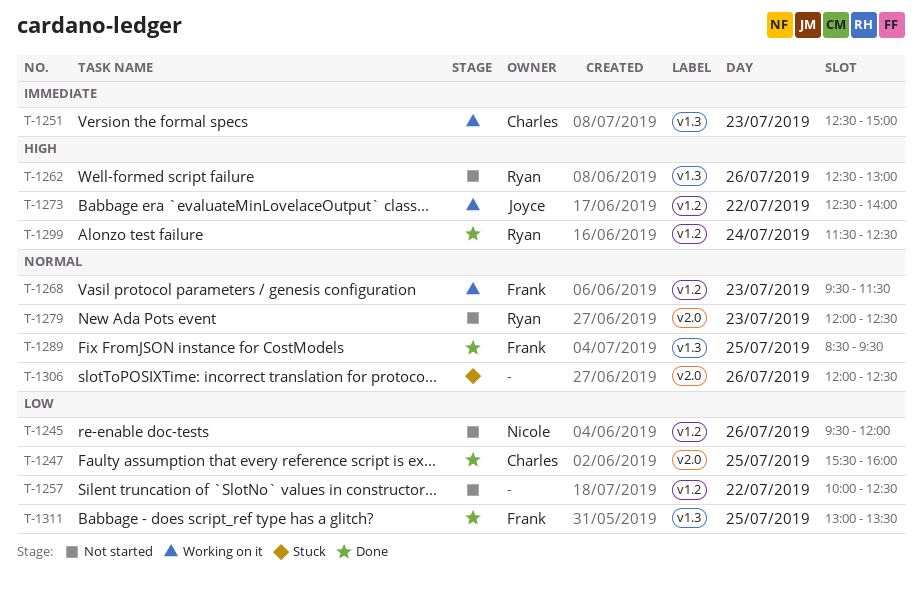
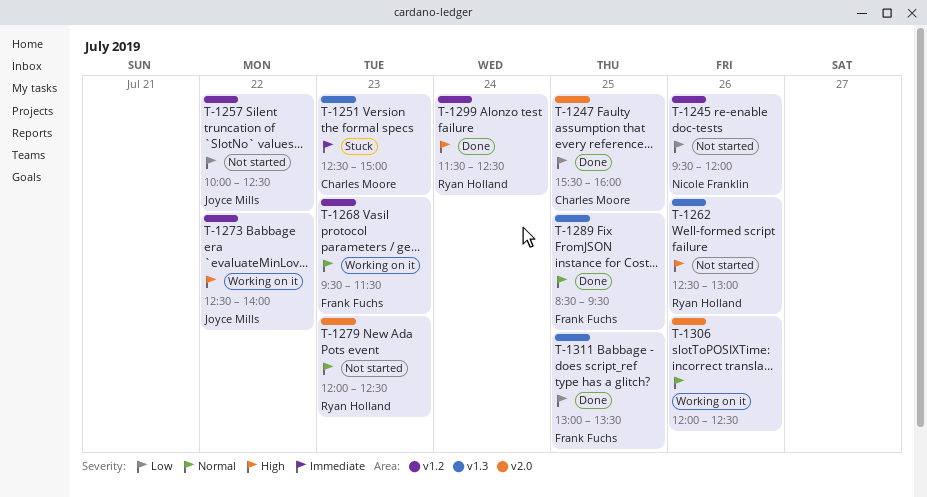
T-1251, status: Working on it -> Stuck
T-1257, owner: none -> Joyce Mills
T-1306, status: Stuck -> Working on it

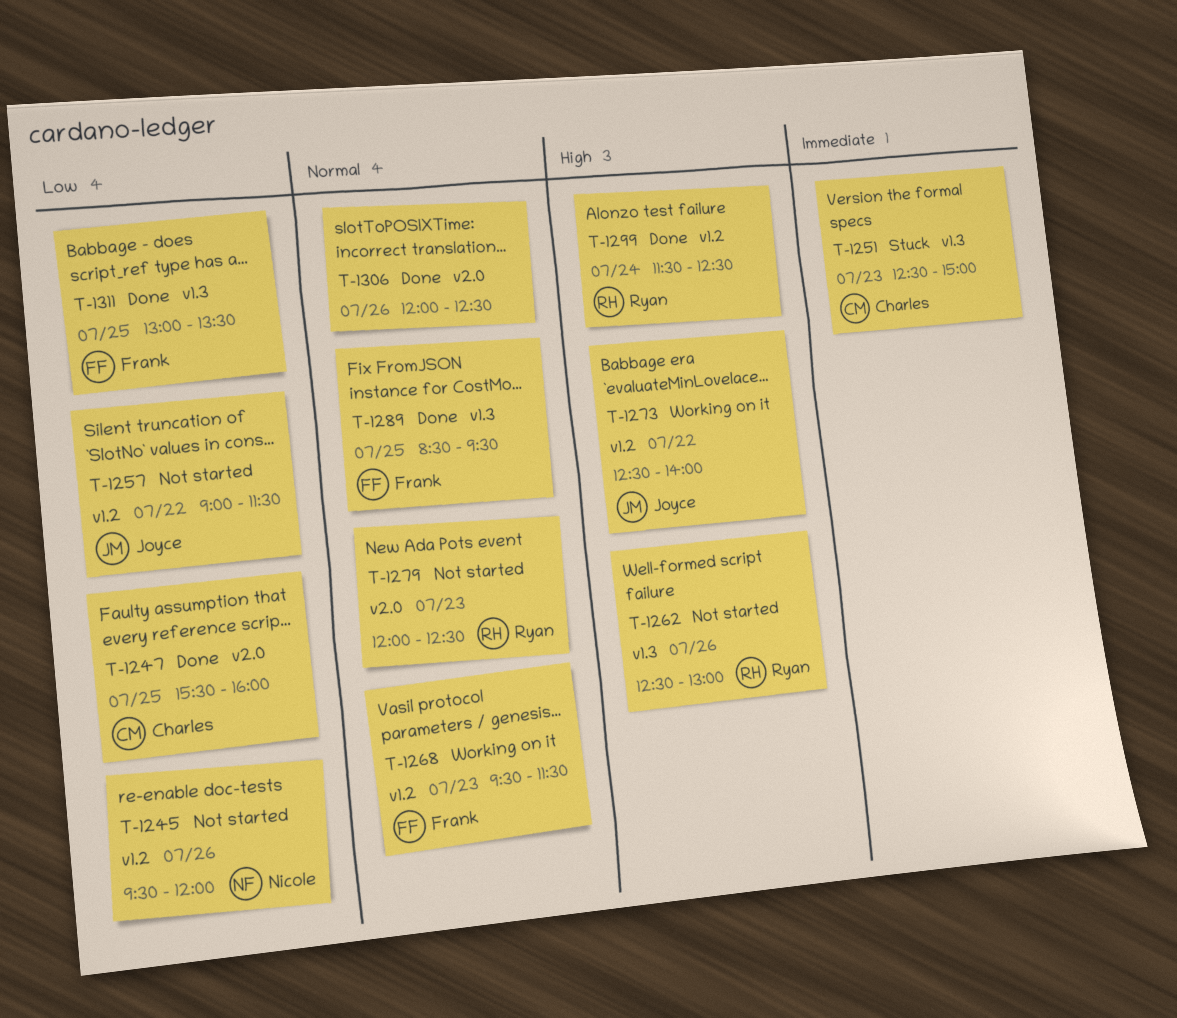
T-1257, begins: 10:00 -> 09:00
T-1257, ends: 12:30 -> 11:30
T-1306, status: Working on it -> Done

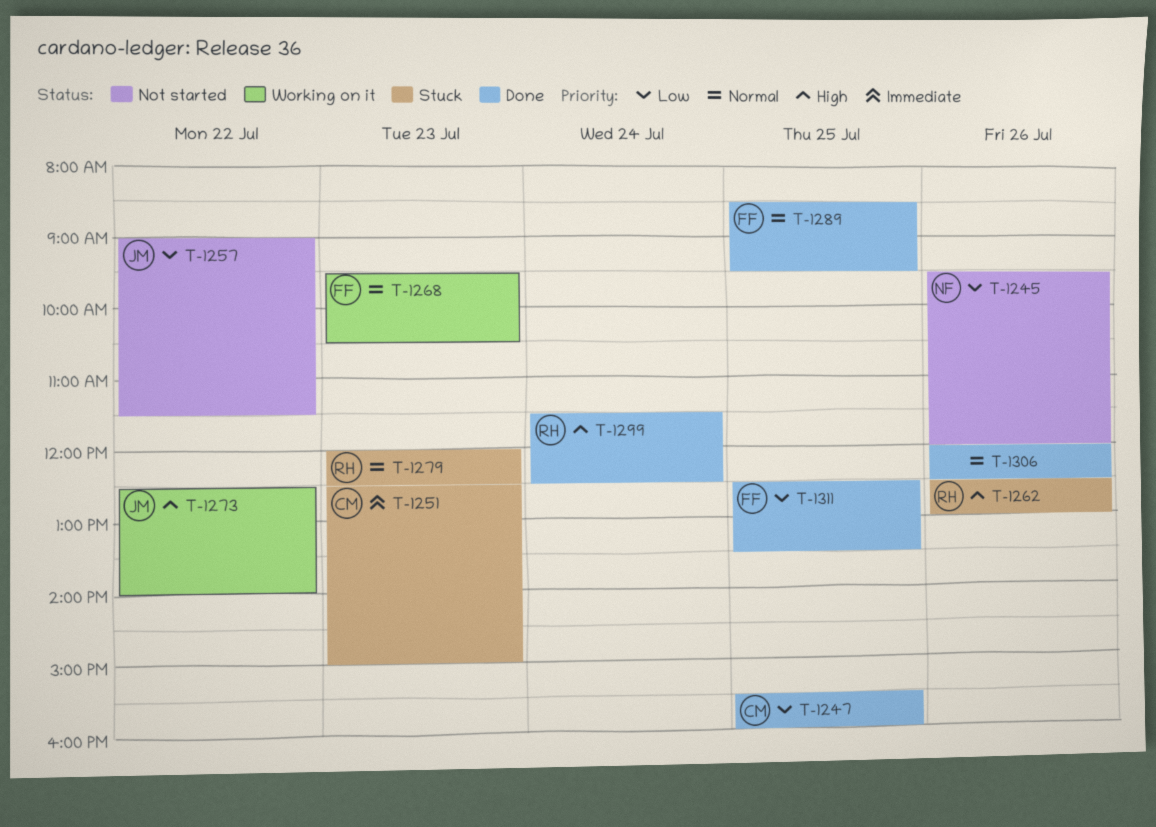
T-1262, status: Not started -> Stuck
T-1268, ends: 11:30 -> 10:30
T-1279, status: Not started -> Stuck
T-1311, begins: 13:00 -> 12:30

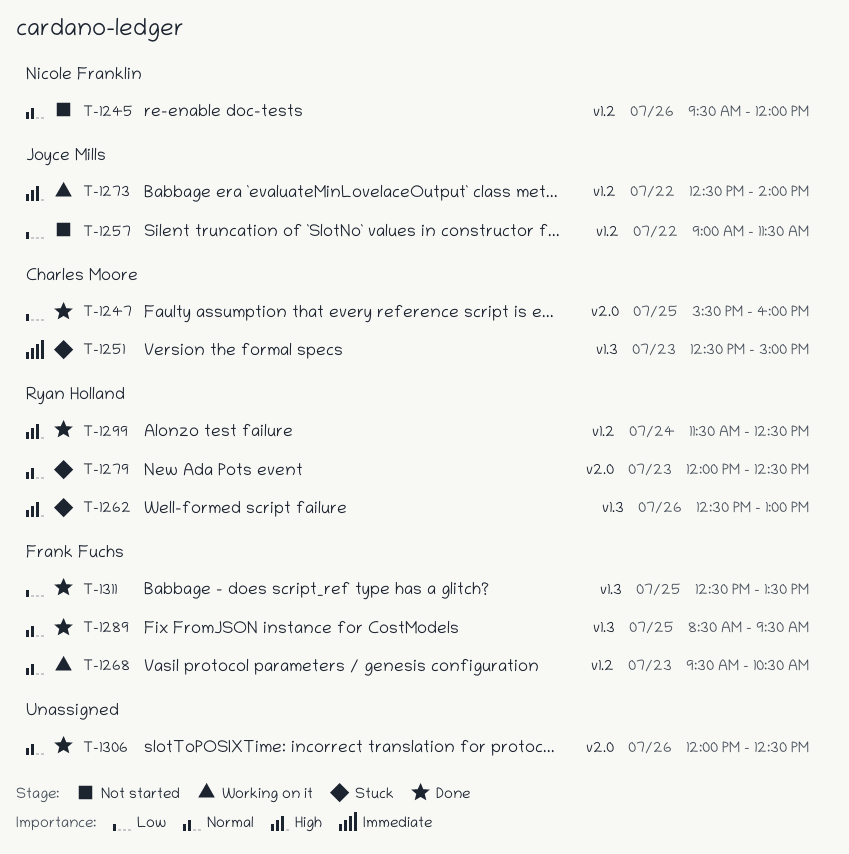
T-1245, priority: Low -> Normal

